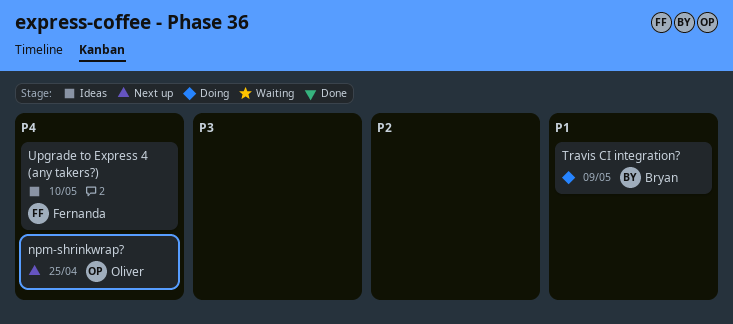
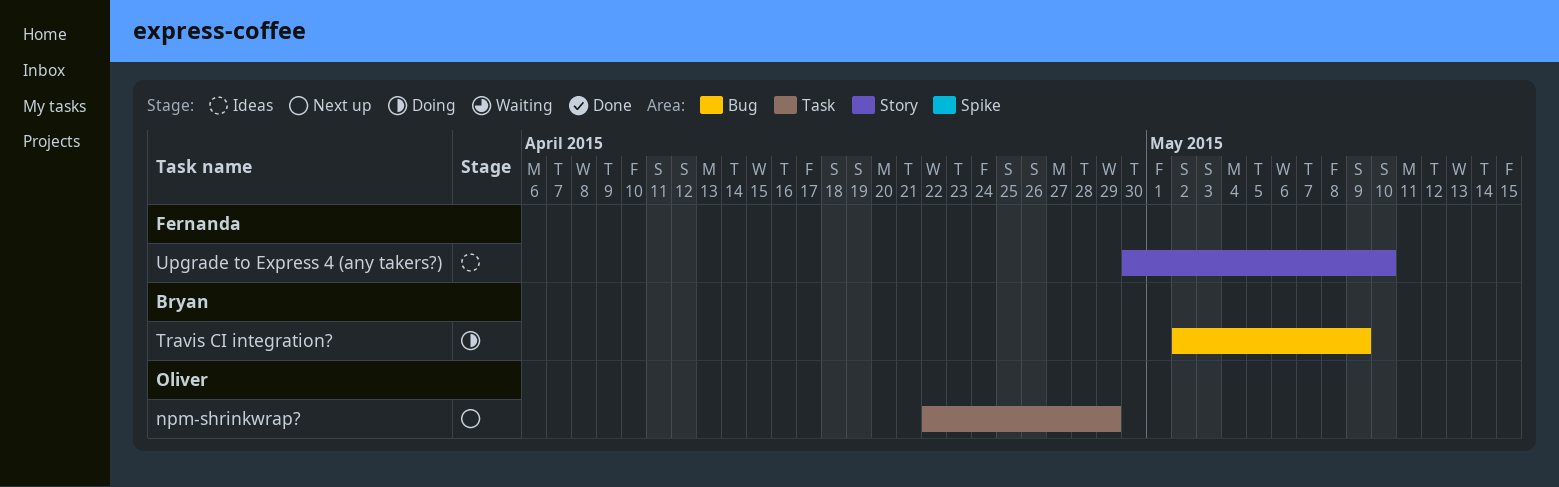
npm-shrinkwrap?, due: Apr 25 -> Apr 29

